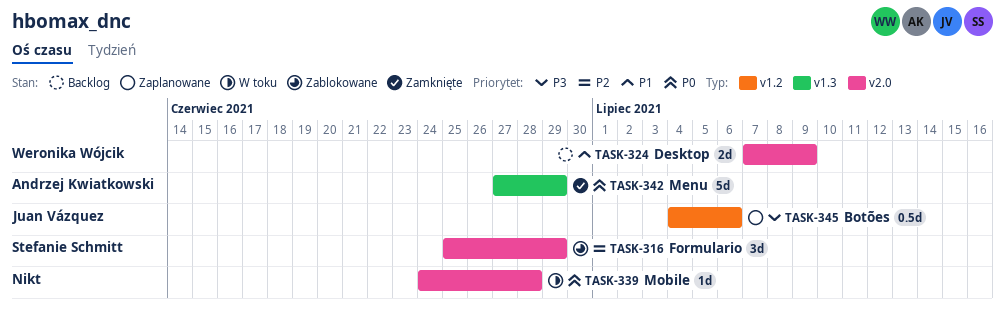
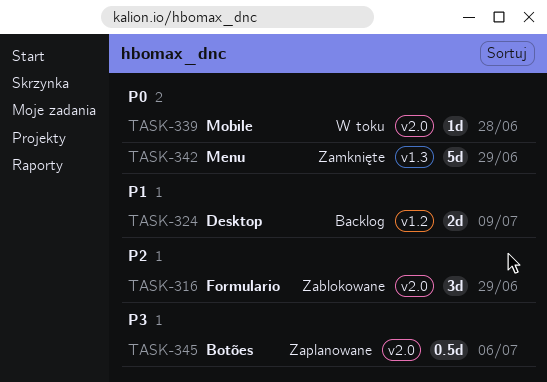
TASK-324, label: v2.0 -> v1.2
TASK-345, label: v1.2 -> v2.0

